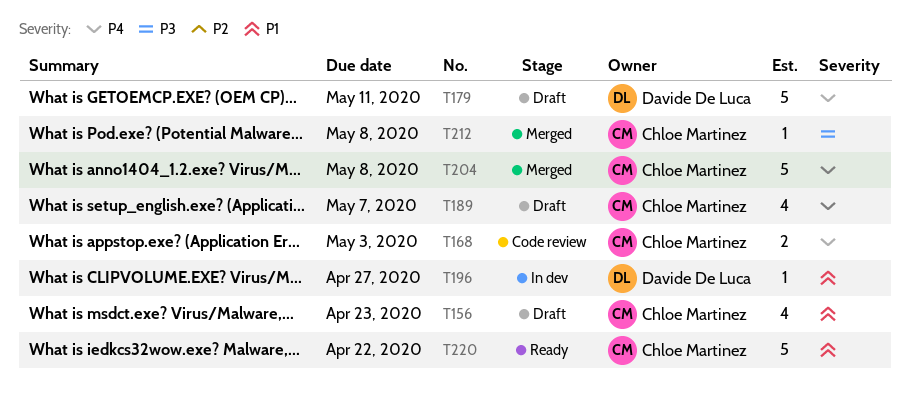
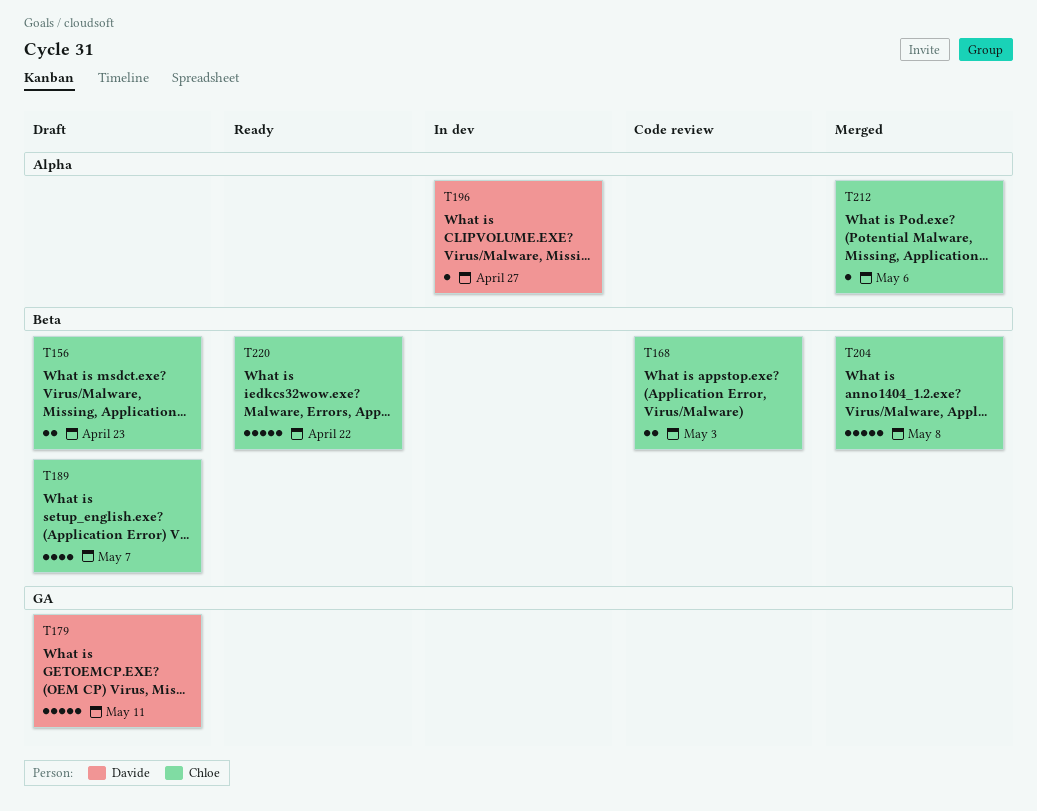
T156, estimate: 4 -> 2
T212, due: May 8 -> May 6

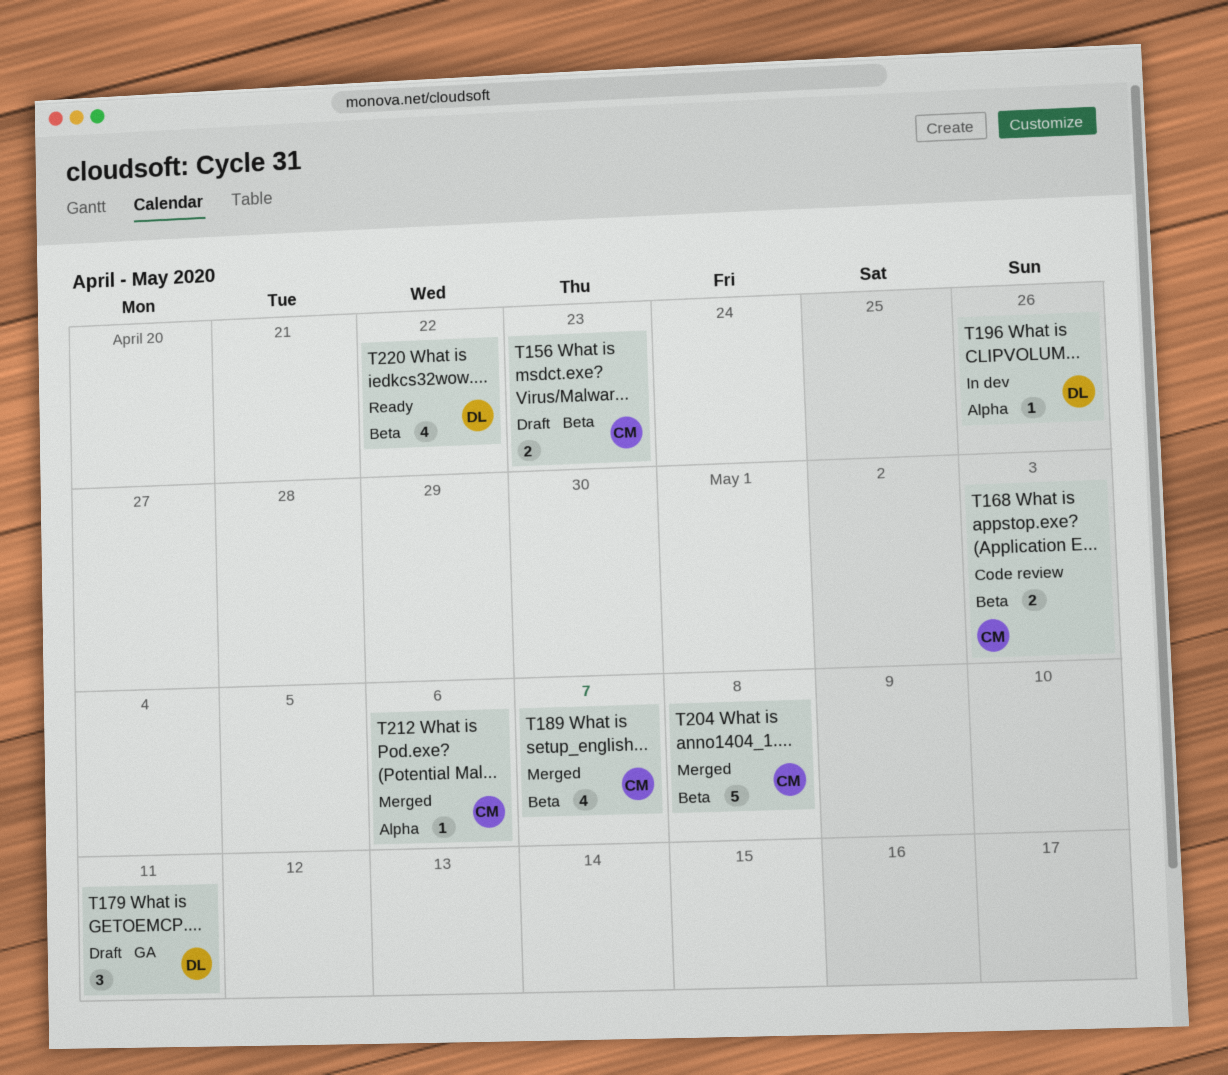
T179, estimate: 5 -> 3
T189, status: Draft -> Merged
T196, due: Apr 27 -> Apr 26
T220, owner: Chloe -> Davide
T220, estimate: 5 -> 4

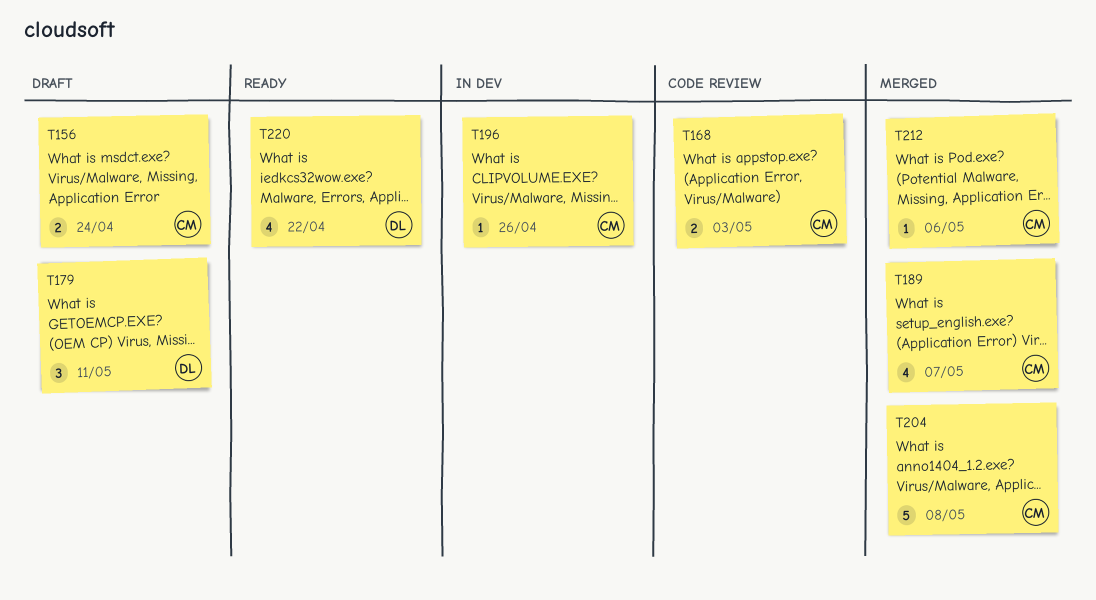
T156, due: Apr 23 -> Apr 24
T196, owner: DL -> CM

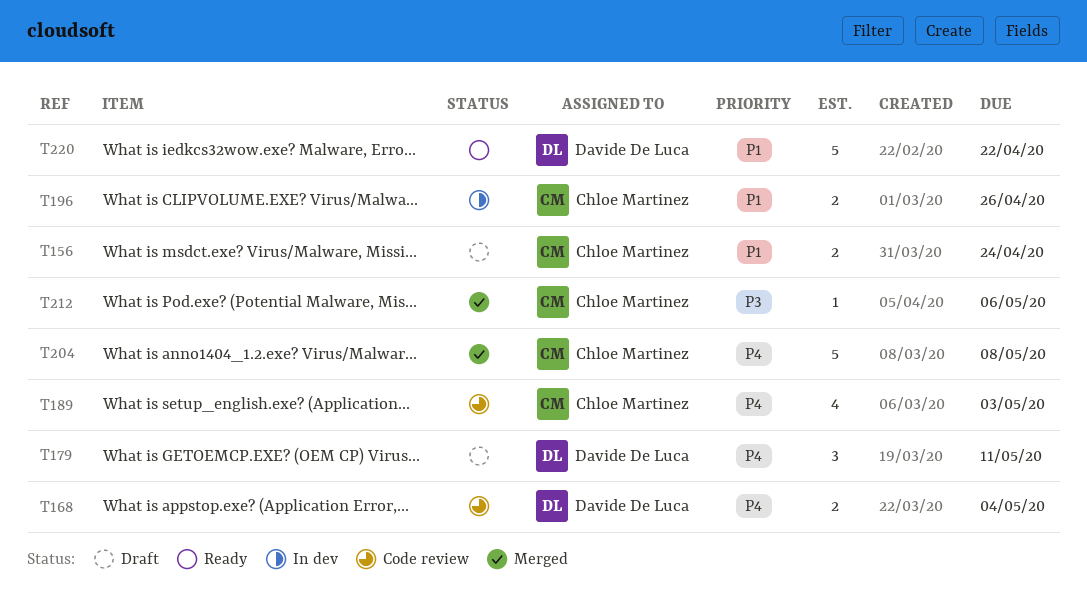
T168, owner: Chloe Martinez -> Davide De Luca
T168, due: May 3 -> May 4
T189, status: Merged -> Code review
T189, due: May 7 -> May 3
T196, estimate: 1 -> 2
T220, estimate: 4 -> 5

